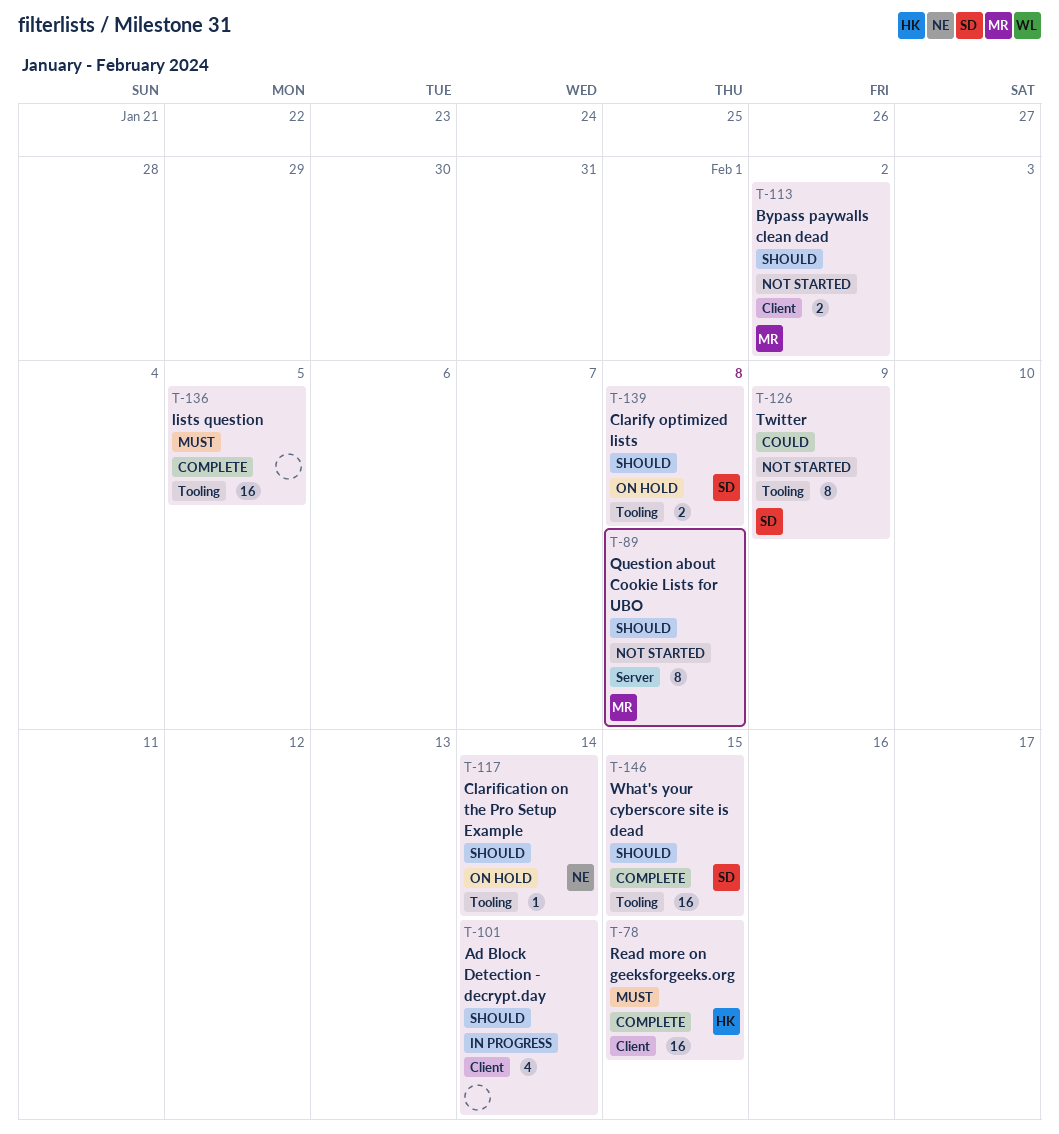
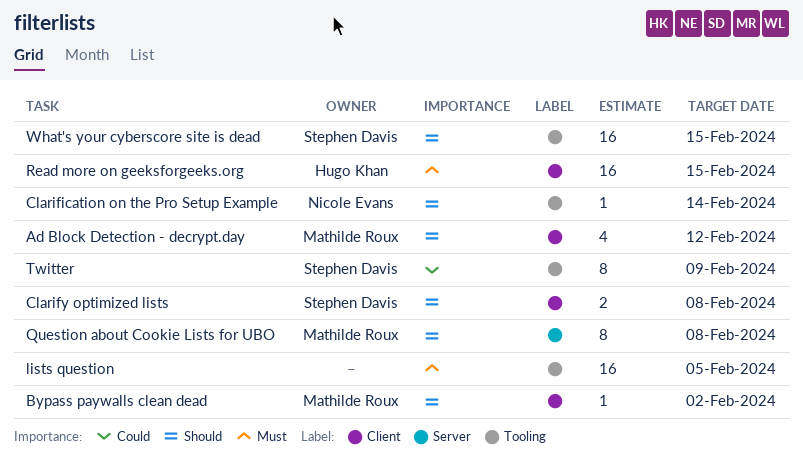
Ad Block Detection - decrypt.day, owner: none -> Mathilde Roux
Ad Block Detection - decrypt.day, due: Feb 14 -> Feb 12
Bypass paywalls clean dead, estimate: 2 -> 1
Clarify optimized lists, label: Tooling -> Client

